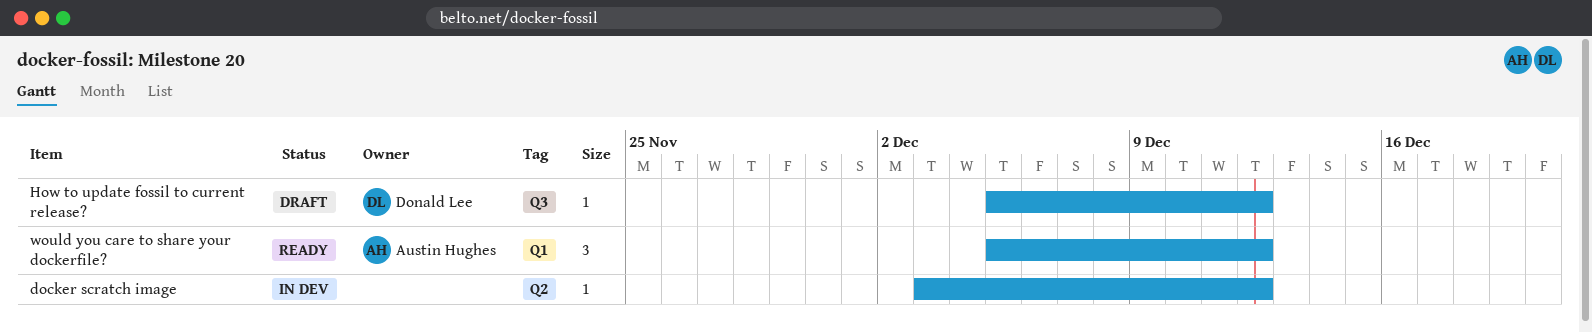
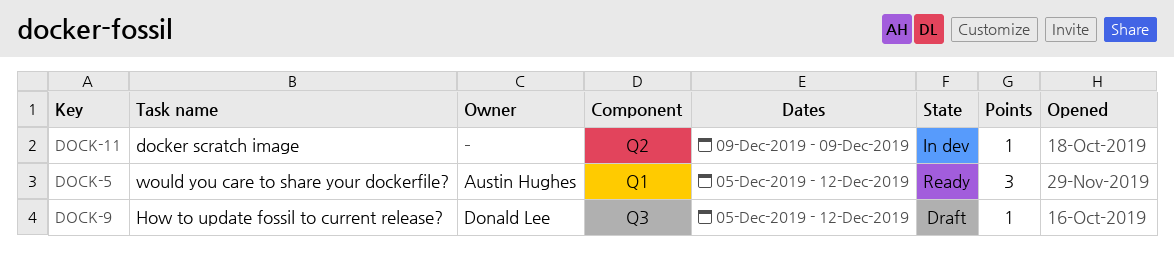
docker scratch image, start: Dec 3 -> Dec 9
docker scratch image, due: Dec 12 -> Dec 9

